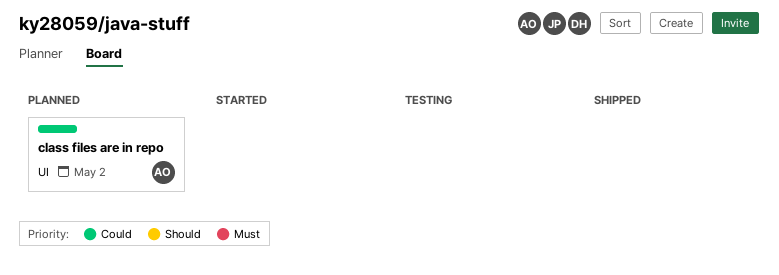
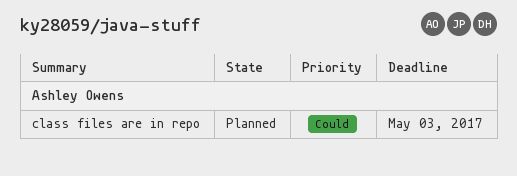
class files are in repo, due: May 2 -> May 3

